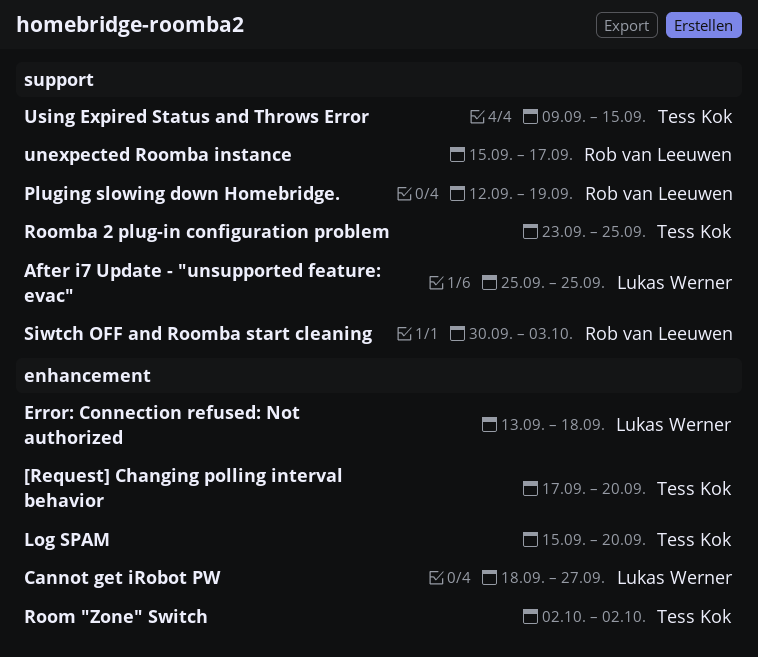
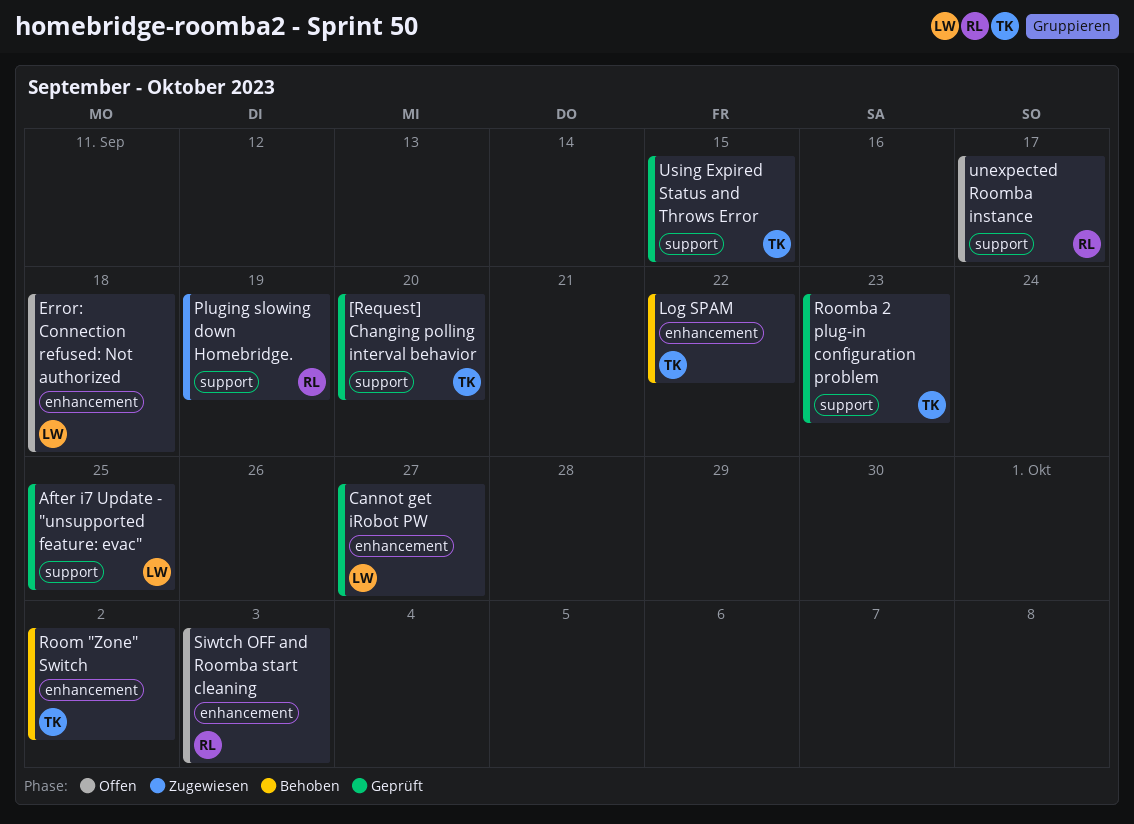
[Request] Changing polling interval behavior, label: enhancement -> support
Log SPAM, due: Sep 20 -> Sep 22
Roomba 2 plug-in configuration problem, due: Sep 25 -> Sep 23
Siwtch OFF and Roomba start cleaning, label: support -> enhancement

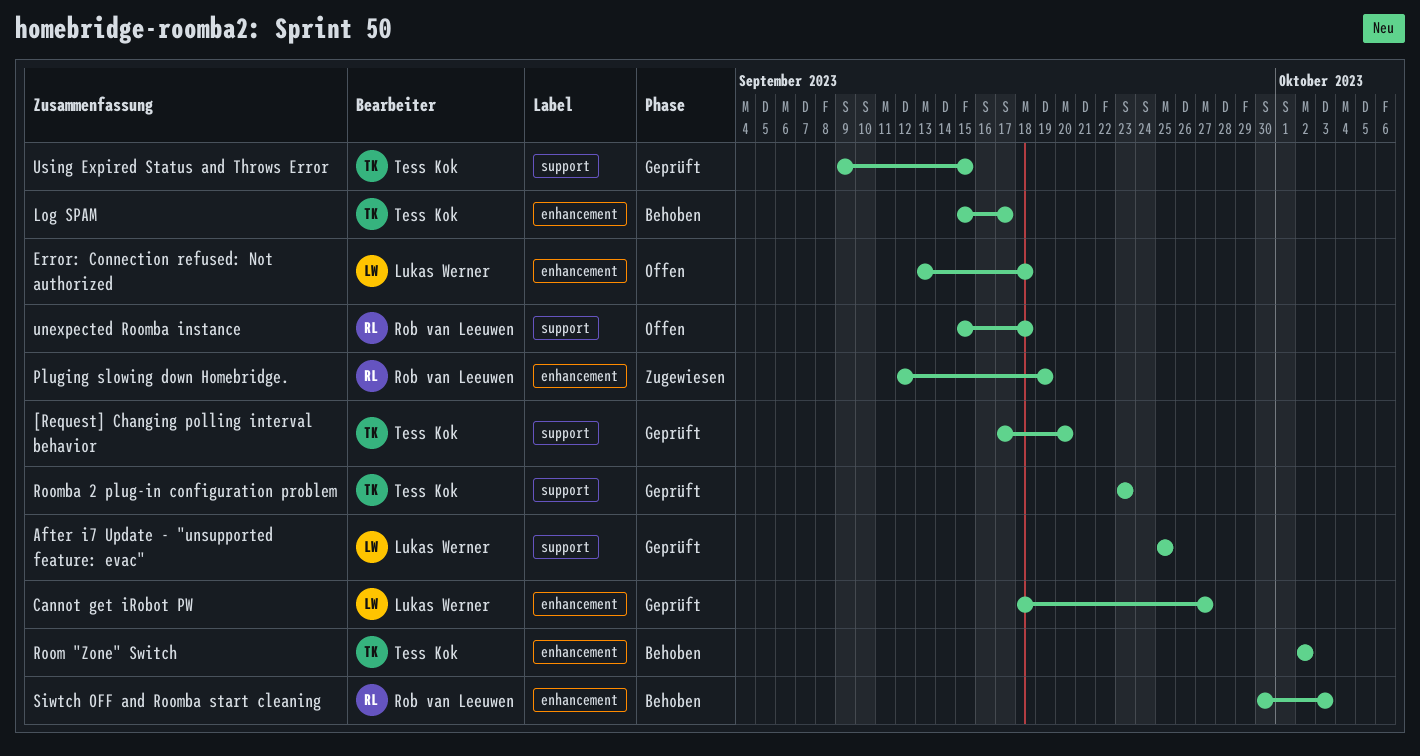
Log SPAM, due: Sep 22 -> Sep 17
Pluging slowing down Homebridge., label: support -> enhancement
Siwtch OFF and Roomba start cleaning, status: Offen -> Behoben
unexpected Roomba instance, due: Sep 17 -> Sep 18

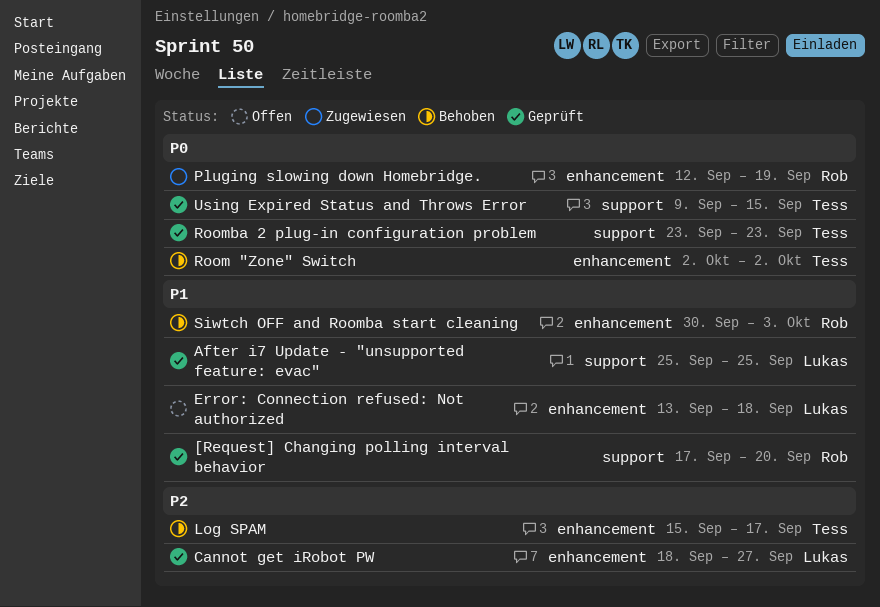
[Request] Changing polling interval behavior, owner: Tess Kok -> Rob van Leeuwen
unexpected Roomba instance: present -> none

